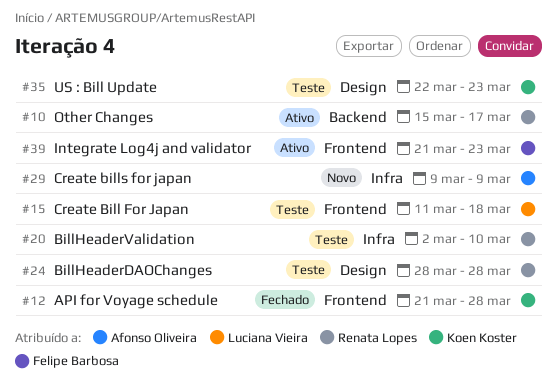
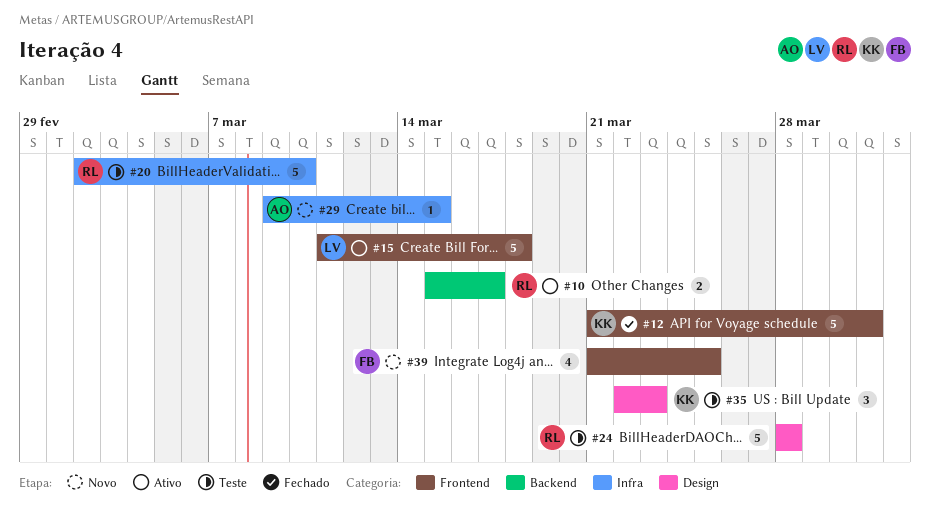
#12, due: Mar 28 -> Mar 31
#15, status: Teste -> Ativo
#29, due: Mar 9 -> Mar 15
#39, status: Ativo -> Novo
#39, due: Mar 23 -> Mar 25

